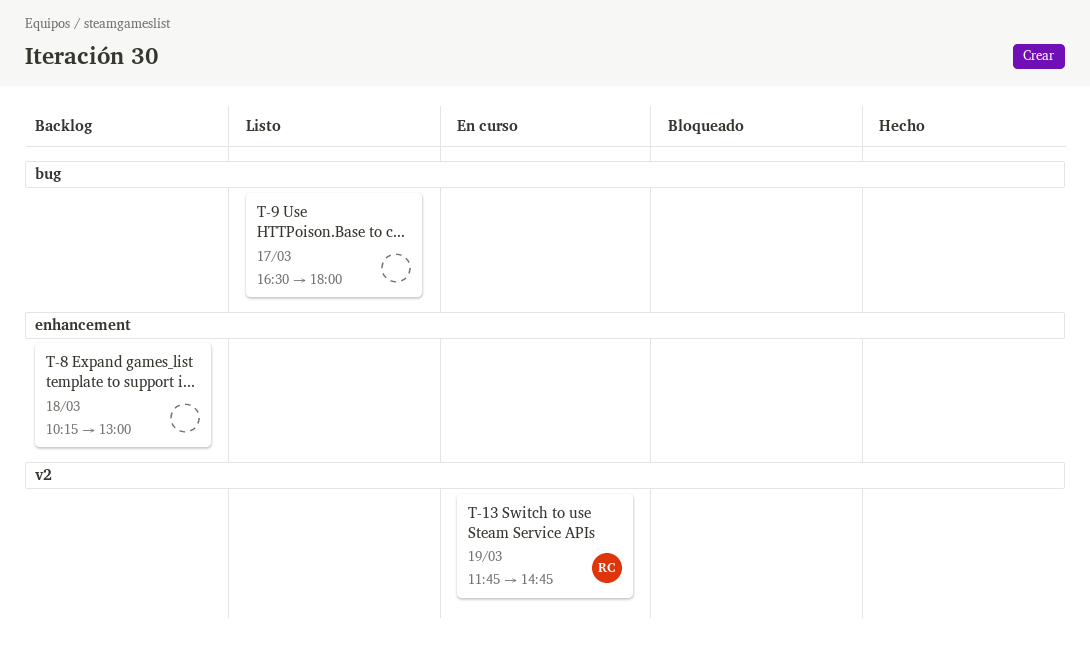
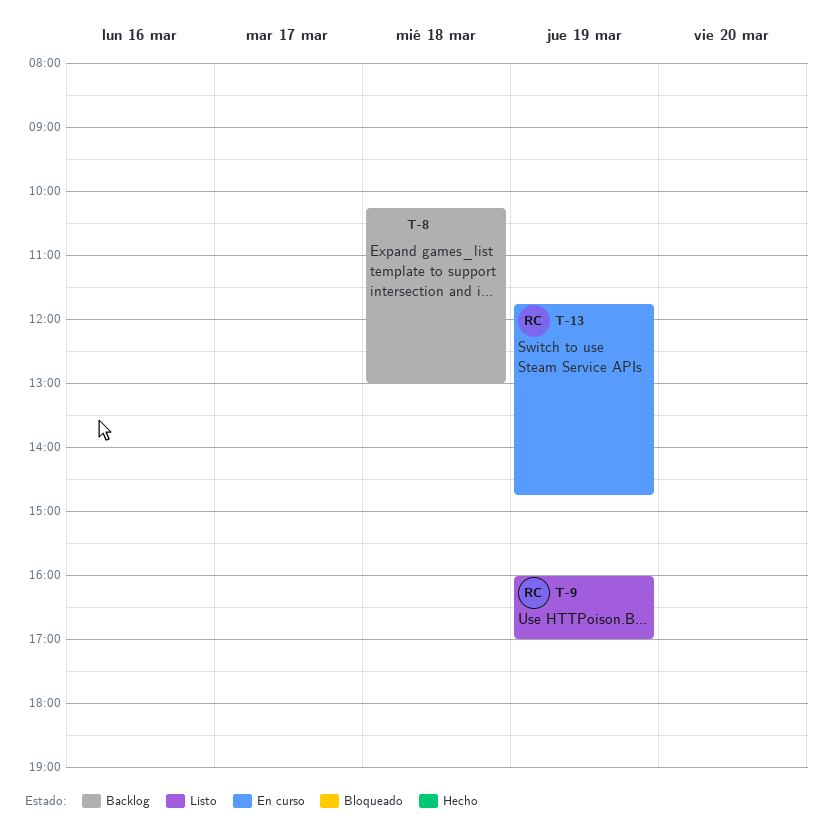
T-9, owner: none -> RC
T-9, day: Mar 17 -> Mar 19
T-9, begins: 16:30 -> 16:00
T-9, ends: 18:00 -> 17:00

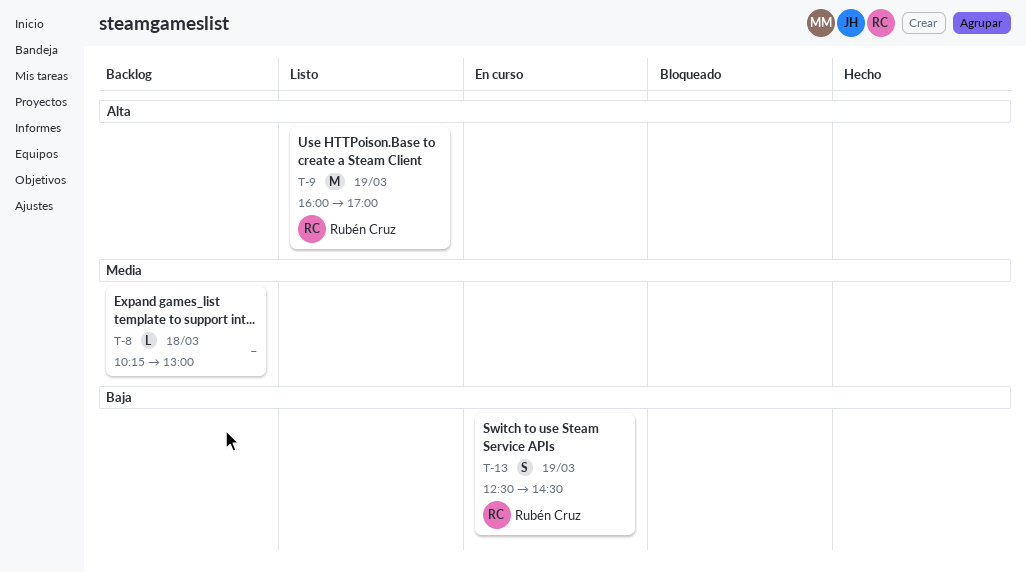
T-13, begins: 11:45 -> 12:30
T-13, ends: 14:45 -> 14:30

